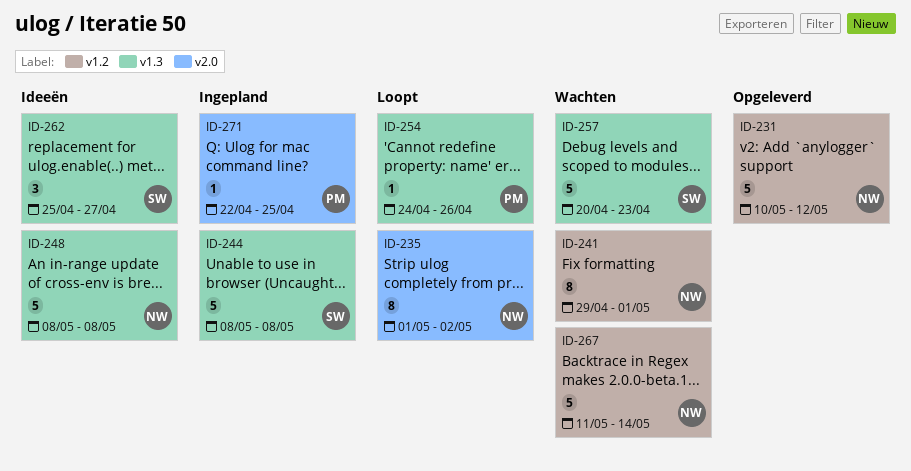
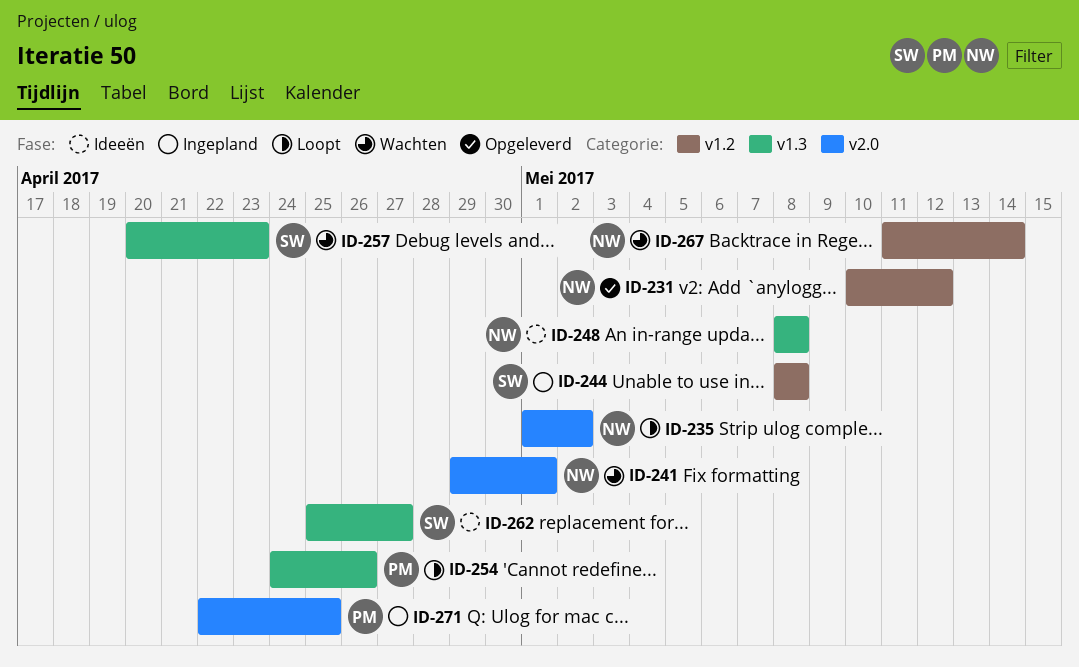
ID-241, label: v1.2 -> v2.0
ID-244, label: v1.3 -> v1.2

